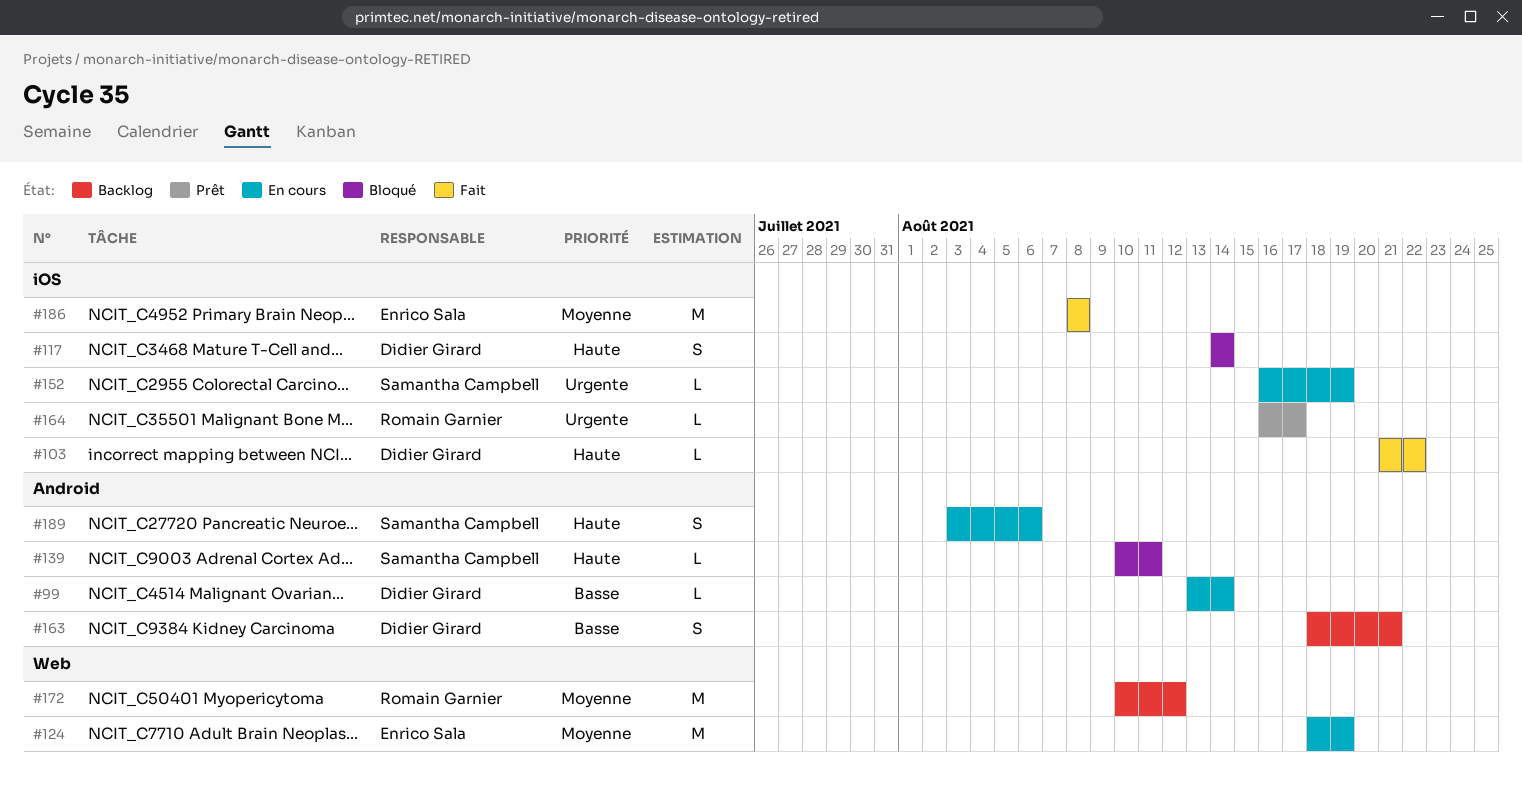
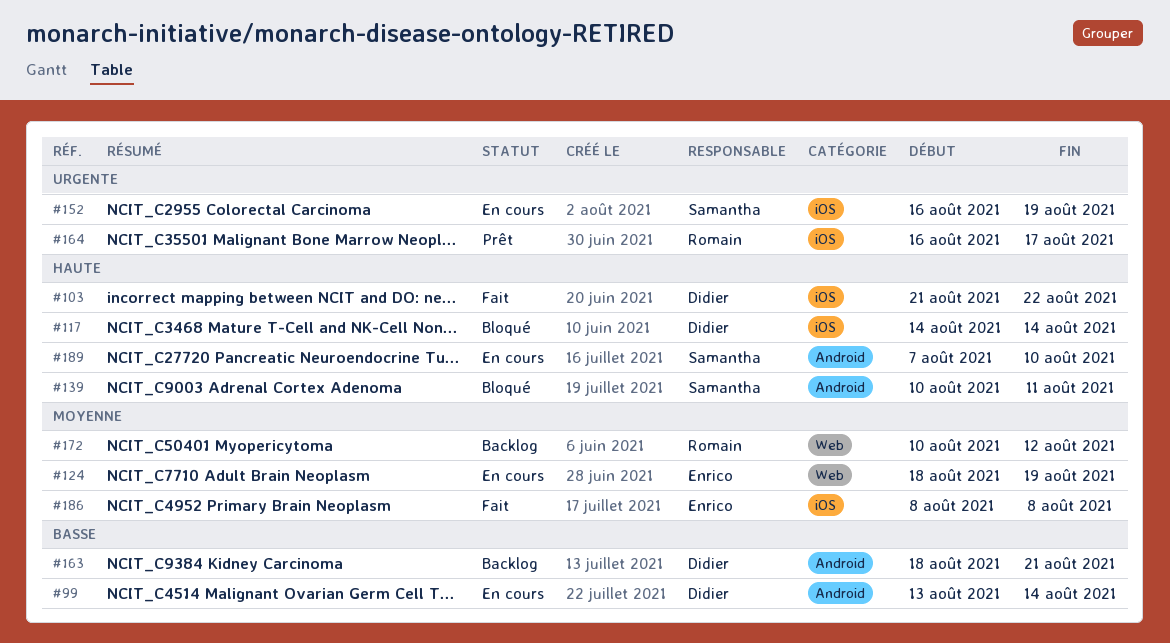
#189, start: Aug 3 -> Aug 7
#189, due: Aug 6 -> Aug 10

